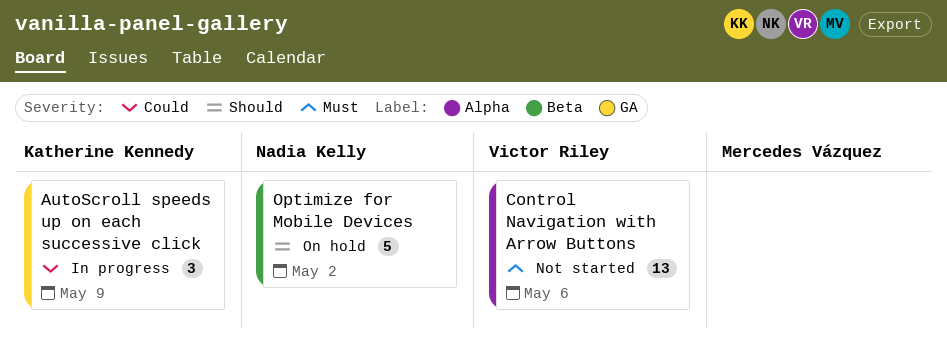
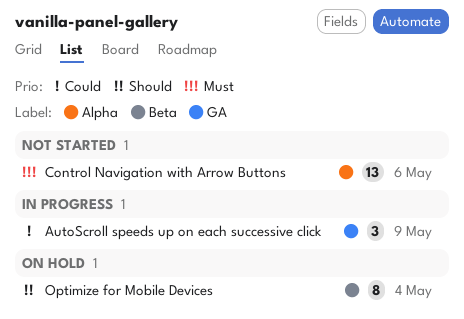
Optimize for Mobile Devices, estimate: 5 -> 8
Optimize for Mobile Devices, due: May 2 -> May 4

